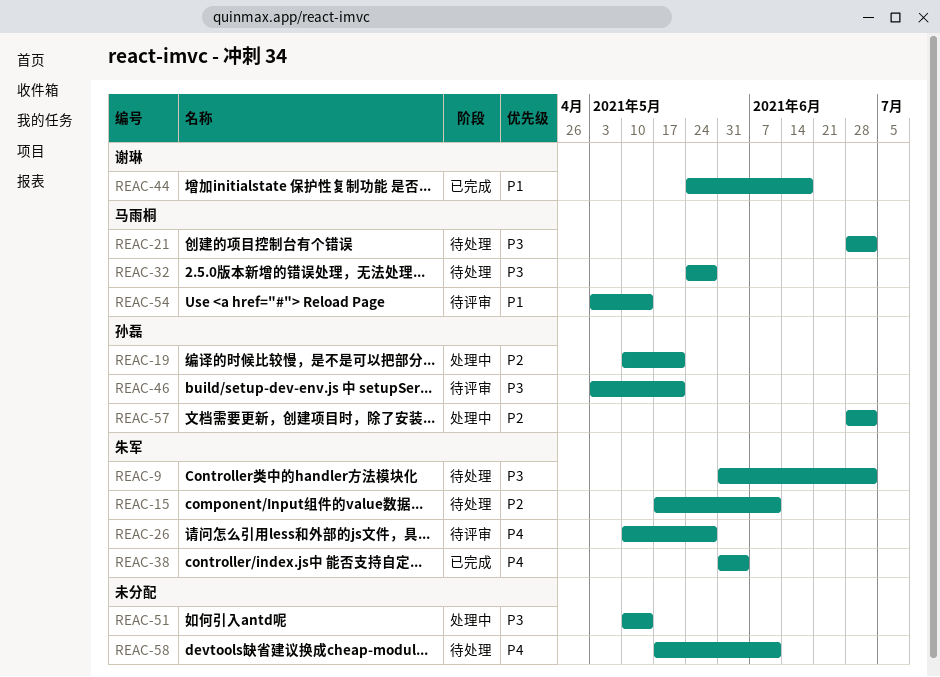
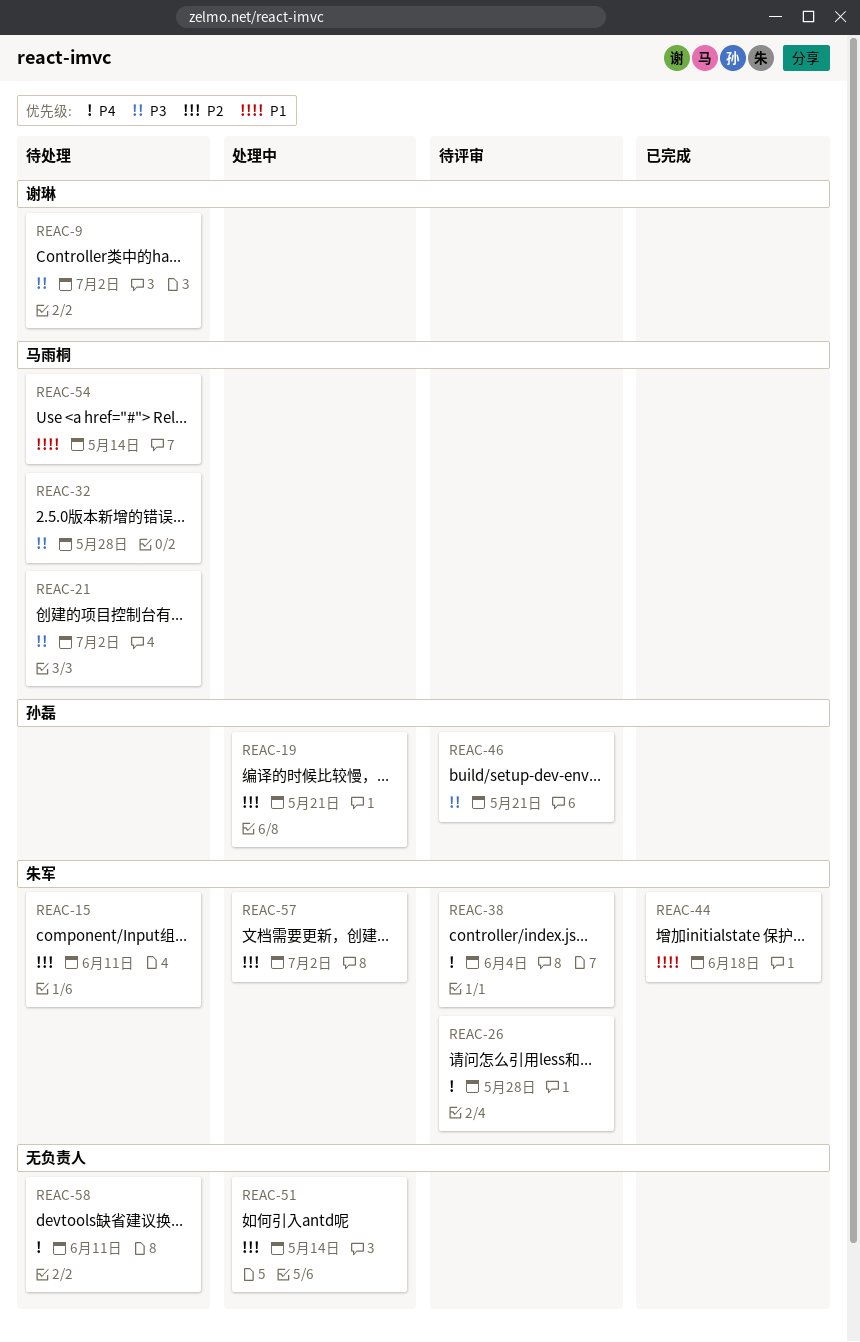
REAC-9, owner: 朱军 -> 谢琳
REAC-38, status: 已完成 -> 待评审
REAC-44, owner: 谢琳 -> 朱军
REAC-51, priority: P3 -> P2
REAC-54, status: 待评审 -> 待处理
REAC-57, owner: 孙磊 -> 朱军

